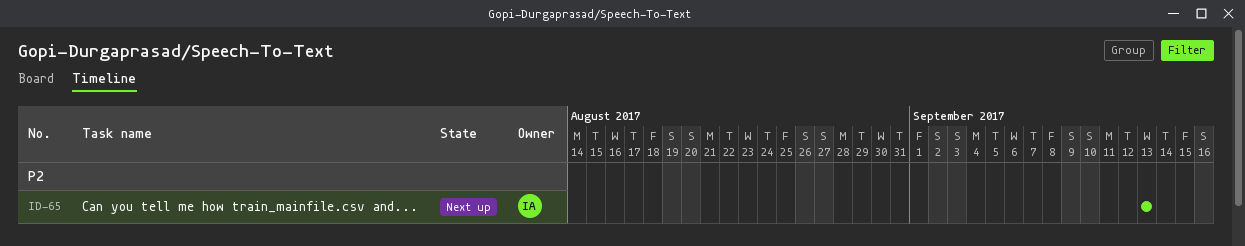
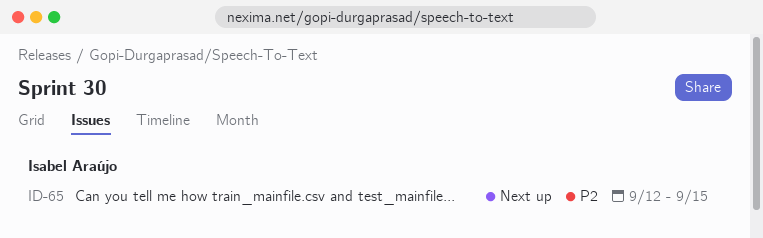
ID-65, start: Sep 13 -> Sep 12
ID-65, due: Sep 13 -> Sep 15

